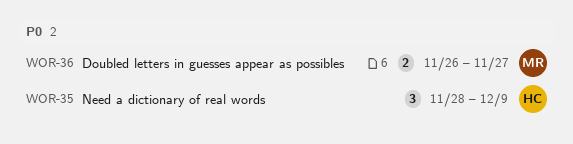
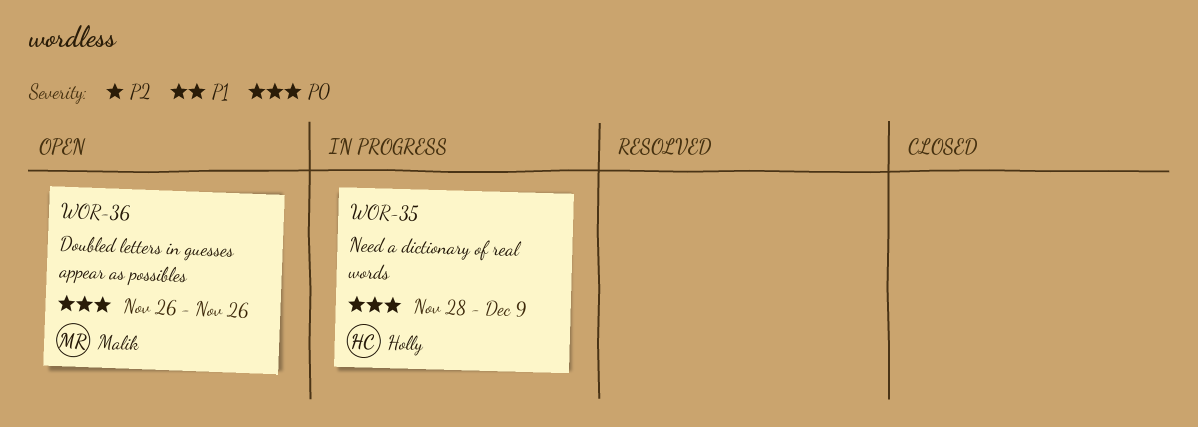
WOR-36, due: Nov 27 -> Nov 26

